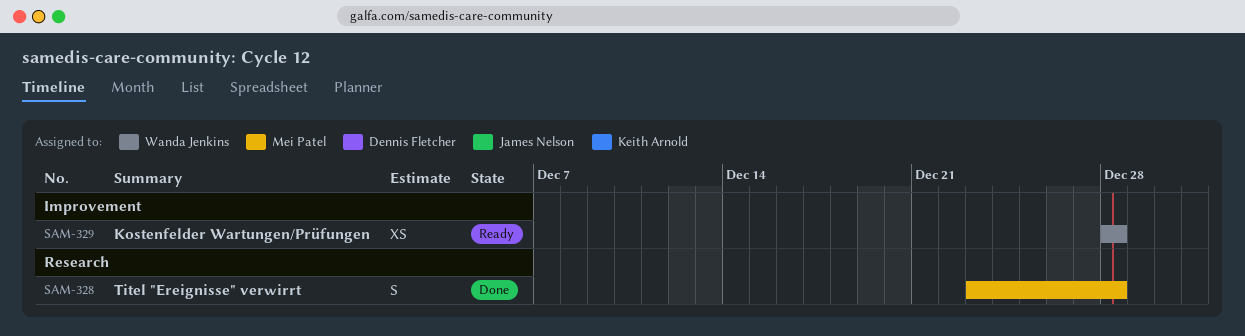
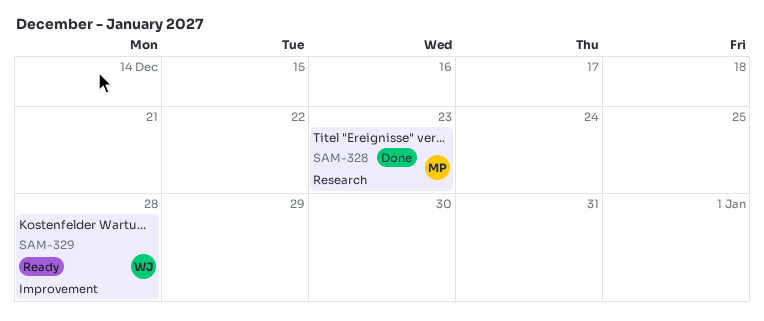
SAM-328, due: Dec 28 -> Dec 23

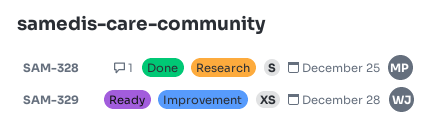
SAM-328, due: Dec 23 -> Dec 25

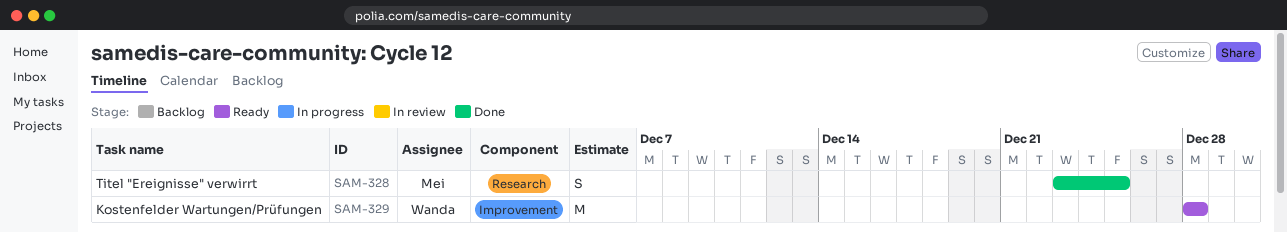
SAM-329, estimate: XS -> M

